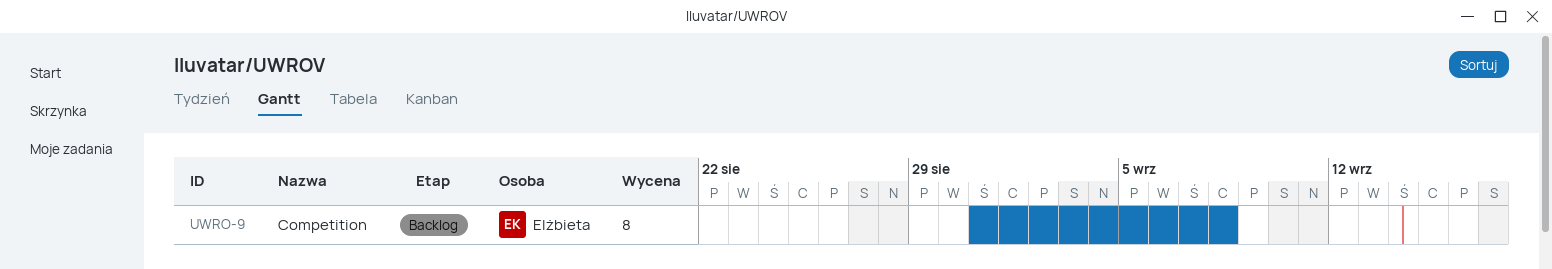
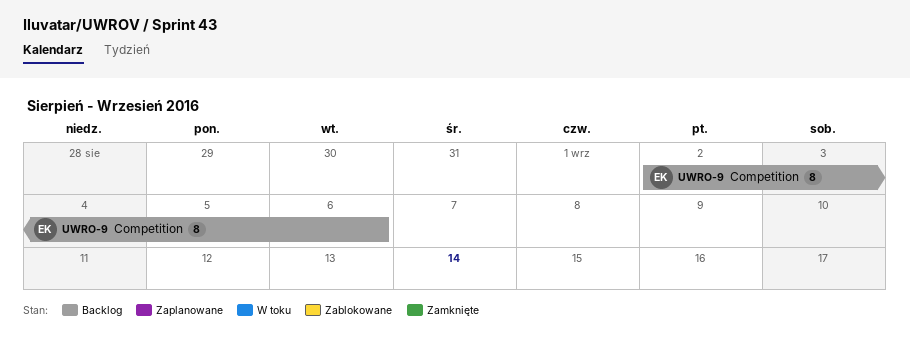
UWRO-9, start: Aug 31 -> Sep 2
UWRO-9, due: Sep 8 -> Sep 6

